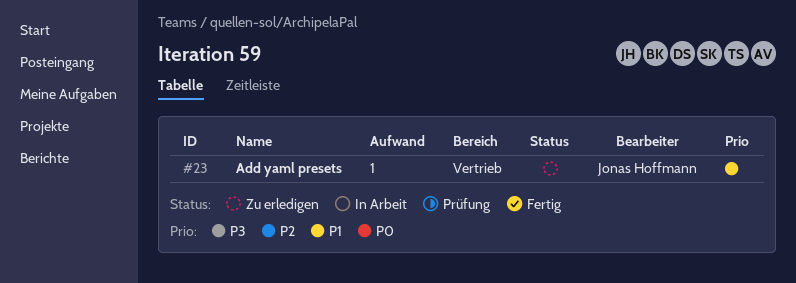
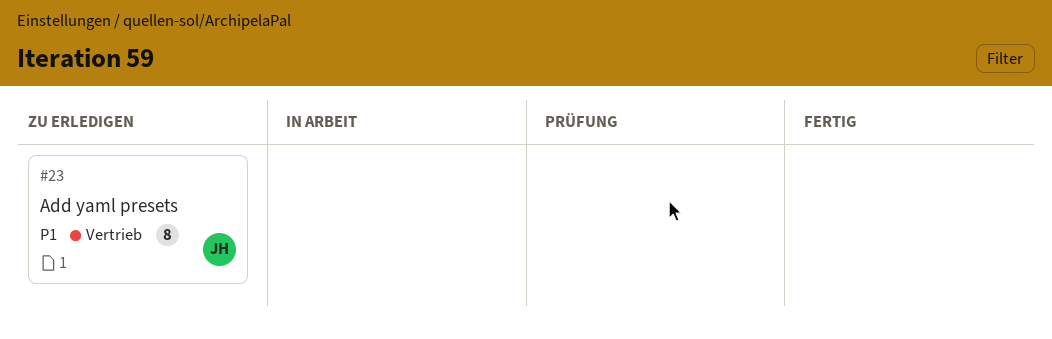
#23, estimate: 1 -> 8

